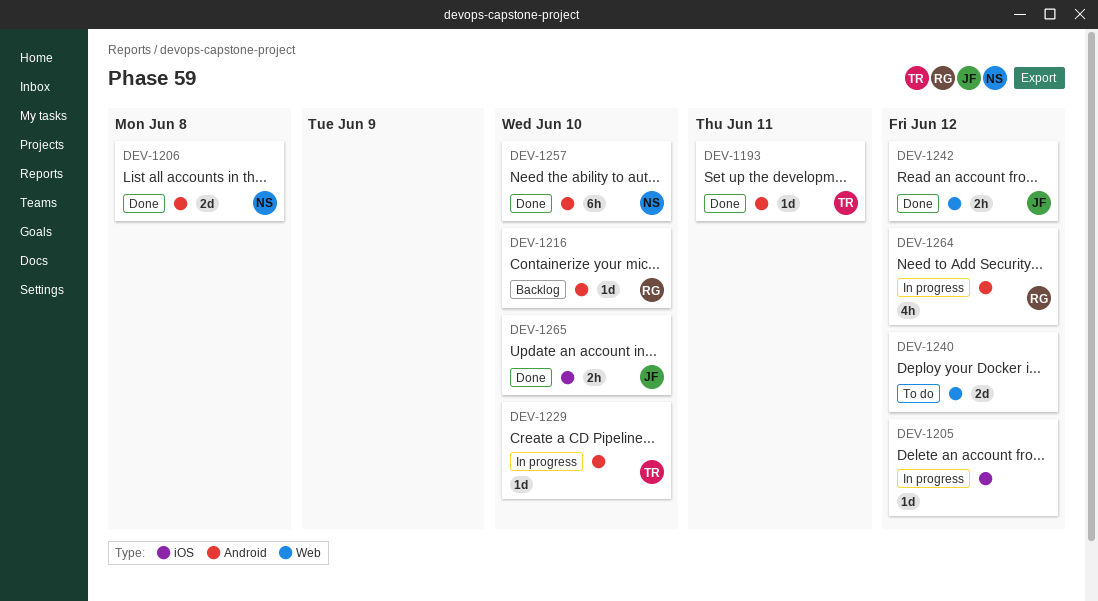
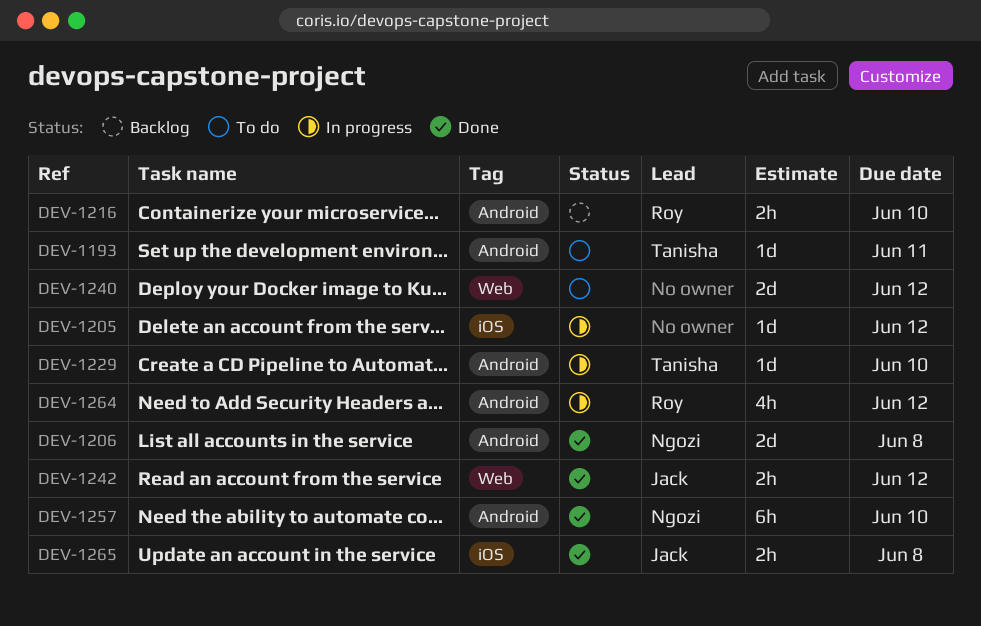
DEV-1193, status: Done -> To do
DEV-1216, estimate: 1d -> 2h
DEV-1265, due: Jun 10 -> Jun 8

